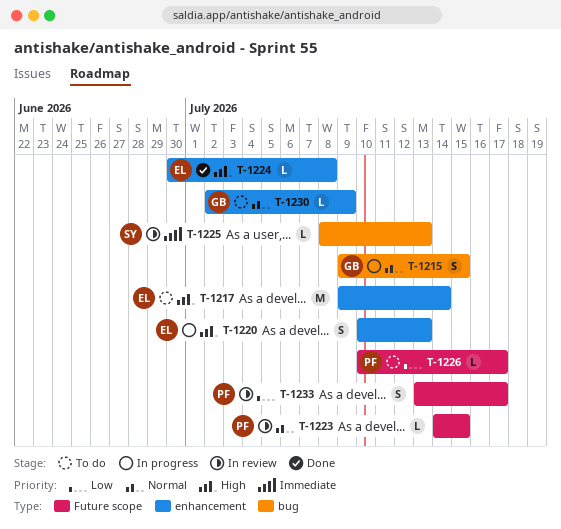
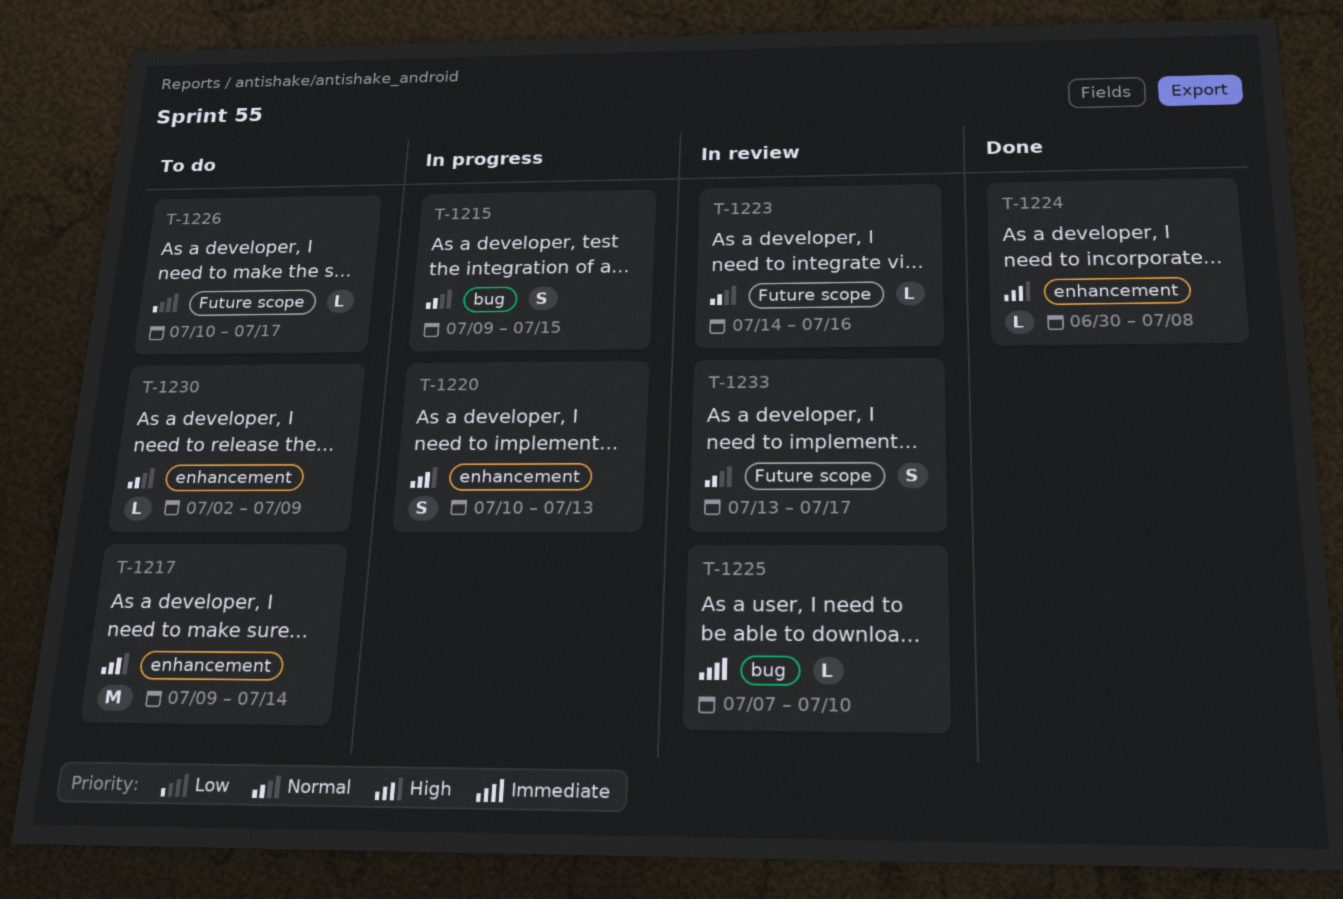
T-1223, due: Jul 15 -> Jul 16
T-1225, start: Jul 8 -> Jul 7
T-1225, due: Jul 13 -> Jul 10
T-1233, priority: Low -> Normal

